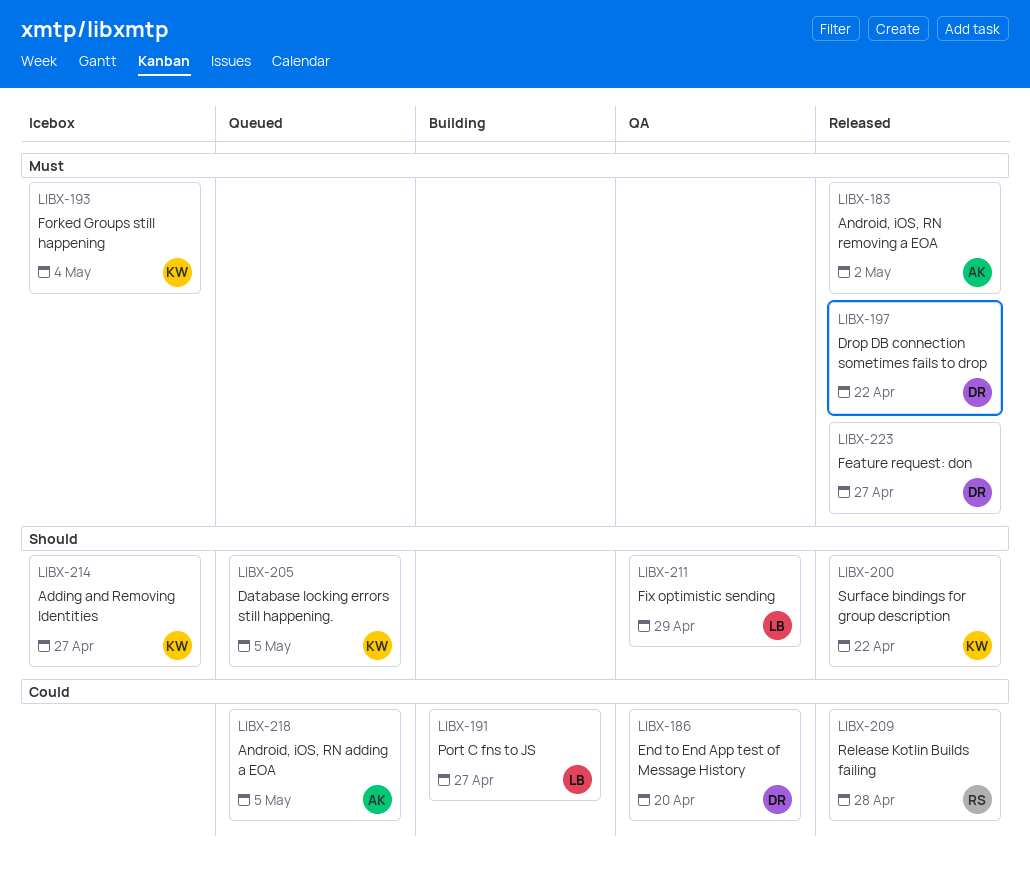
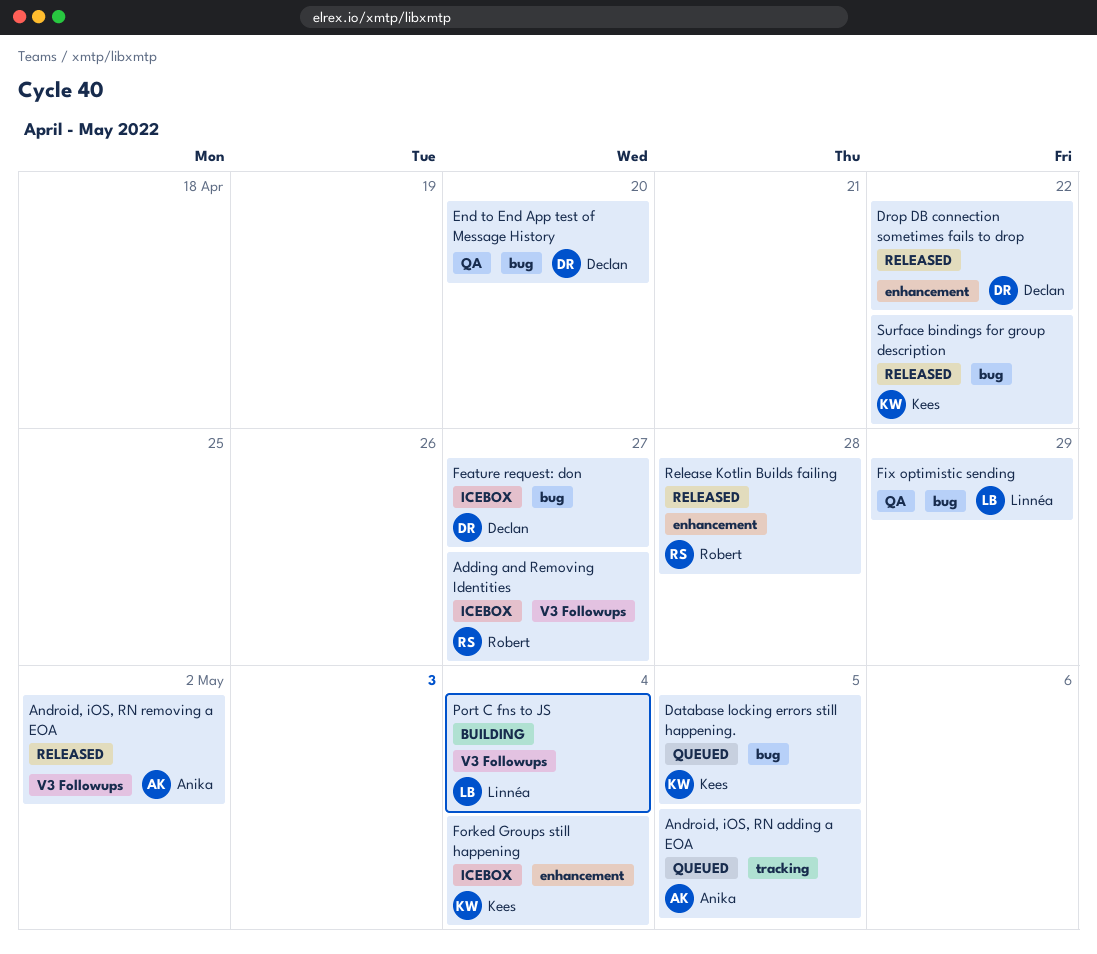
Adding and Removing Identities, owner: Kees -> Robert
Feature request: don, status: Released -> Icebox
Port C fns to JS, due: Apr 27 -> May 4

